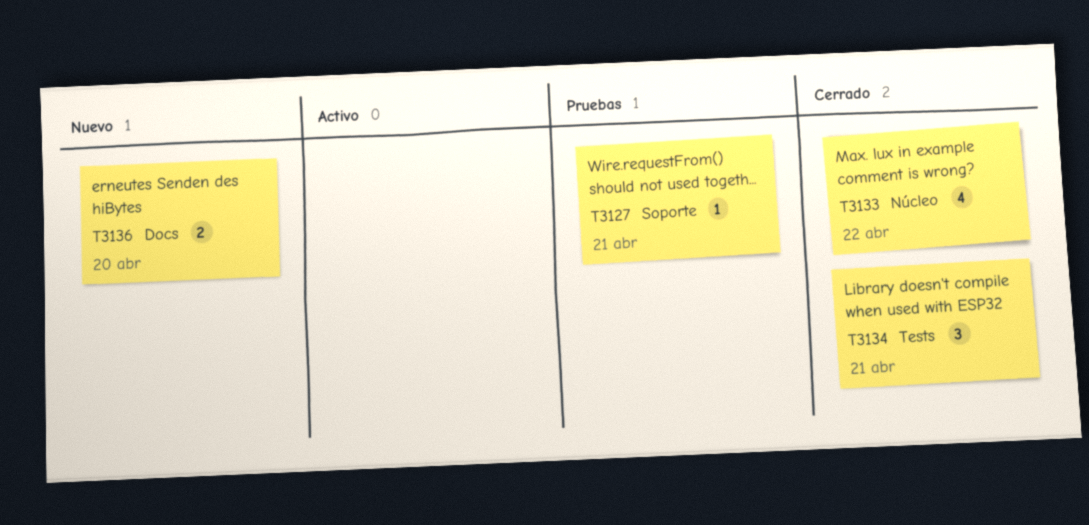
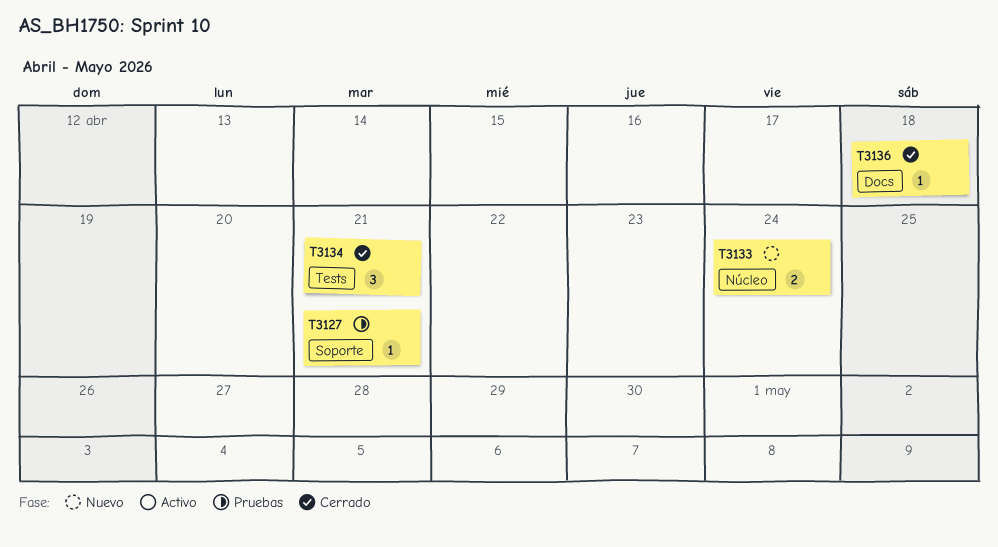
T3133, status: Cerrado -> Nuevo
T3133, estimate: 4 -> 2
T3133, due: Apr 22 -> Apr 24
T3136, status: Nuevo -> Cerrado
T3136, estimate: 2 -> 1
T3136, due: Apr 20 -> Apr 18

